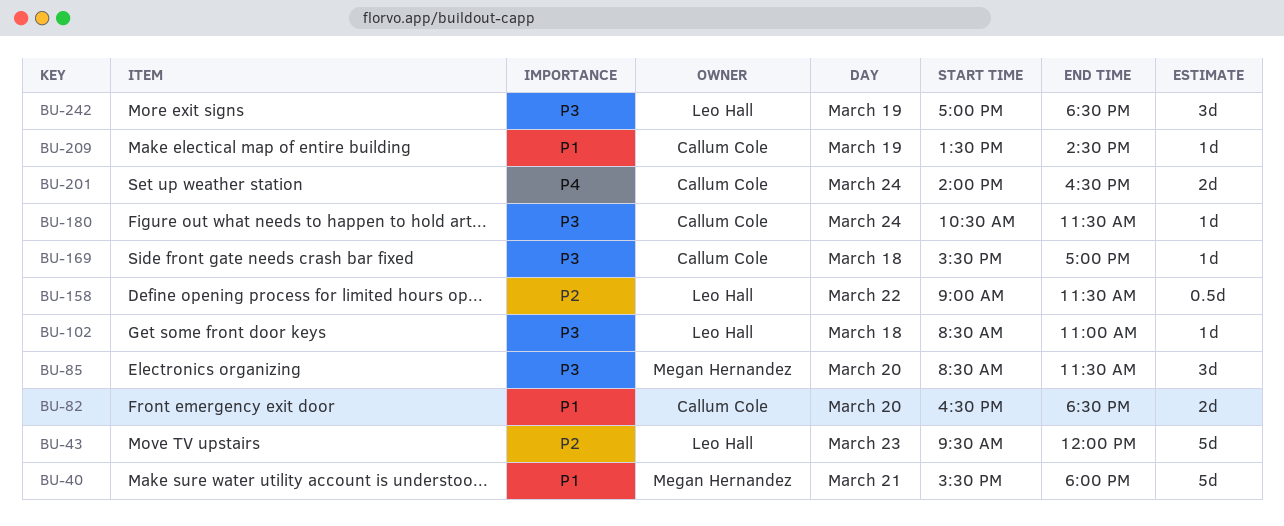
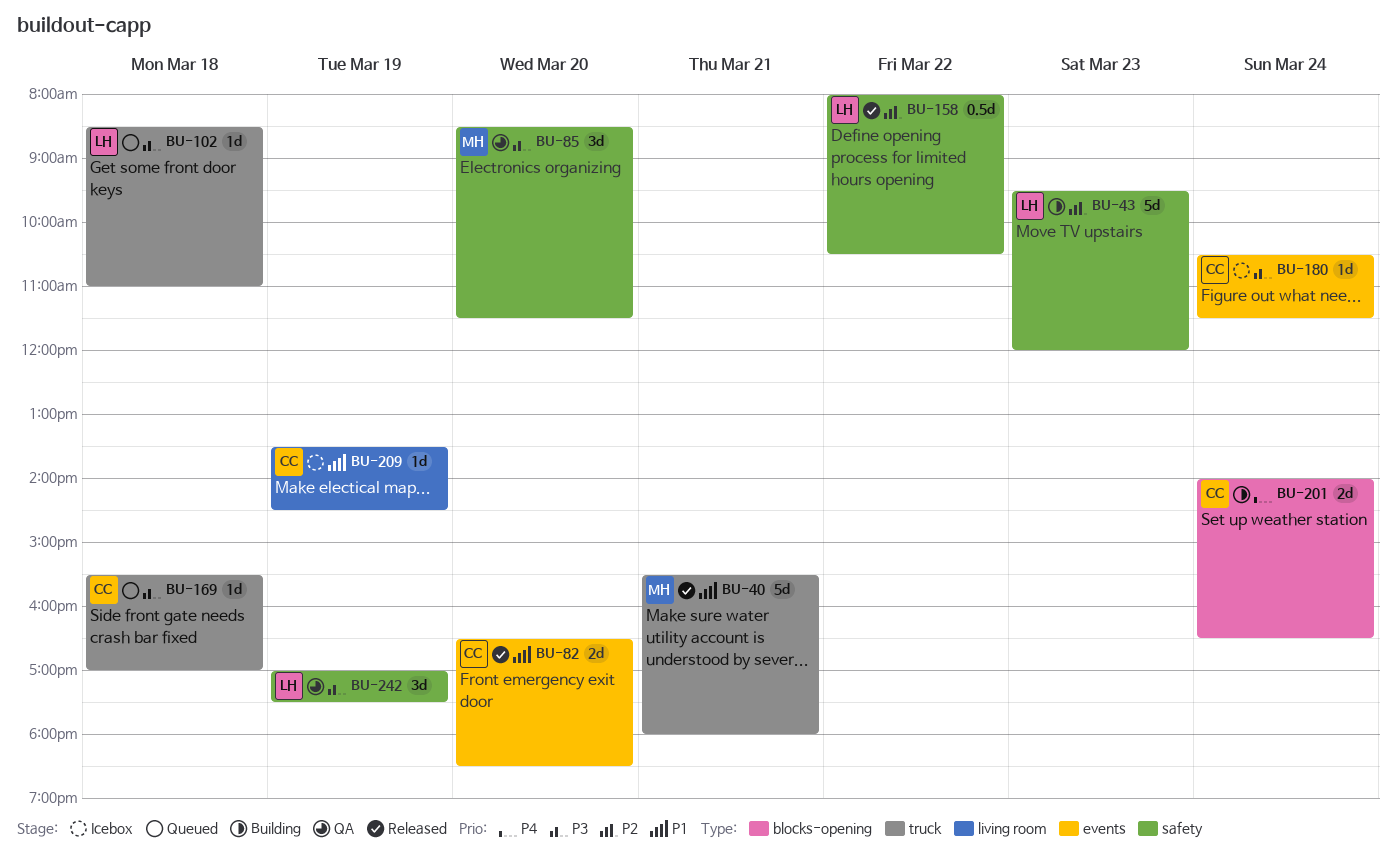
BU-158, begins: 09:00 -> 08:00
BU-158, ends: 11:30 -> 10:30
BU-242, ends: 18:30 -> 17:30

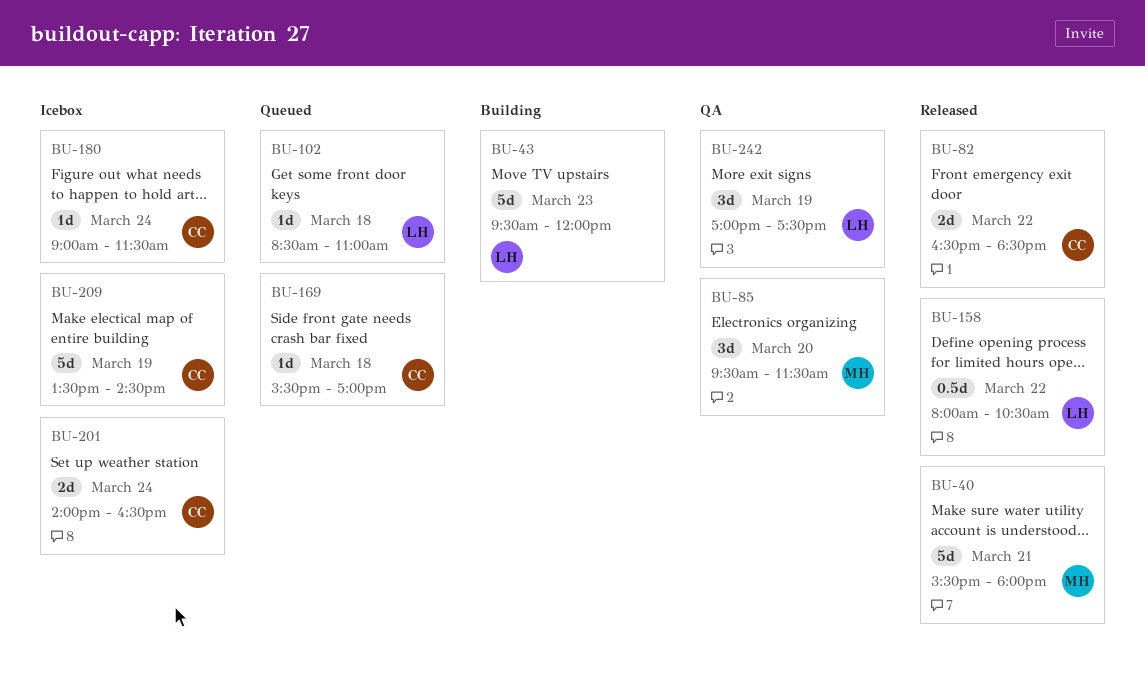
BU-82, day: Mar 20 -> Mar 22
BU-85, begins: 08:30 -> 09:30
BU-180, begins: 10:30 -> 09:00
BU-201, status: Building -> Icebox
BU-209, estimate: 1d -> 5d

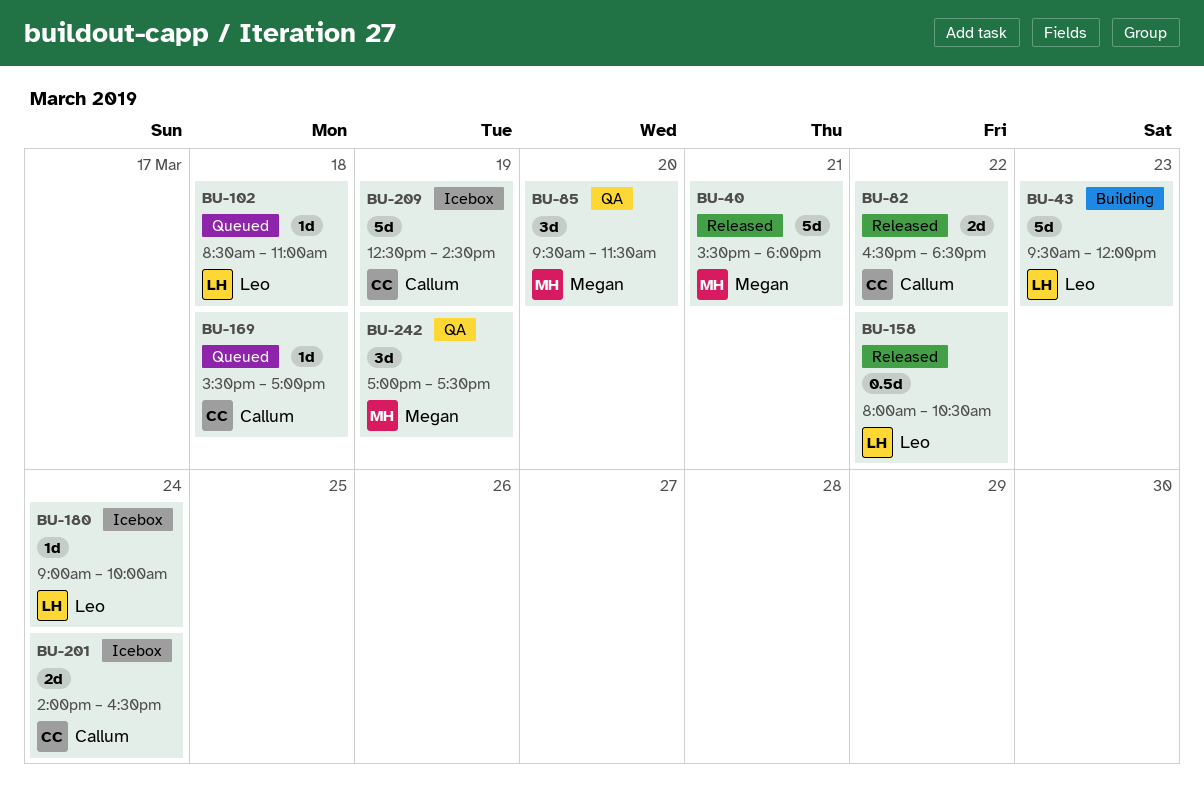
BU-180, owner: Callum -> Leo
BU-180, ends: 11:30 -> 10:00
BU-209, begins: 13:30 -> 12:30
BU-242, owner: Leo -> Megan

